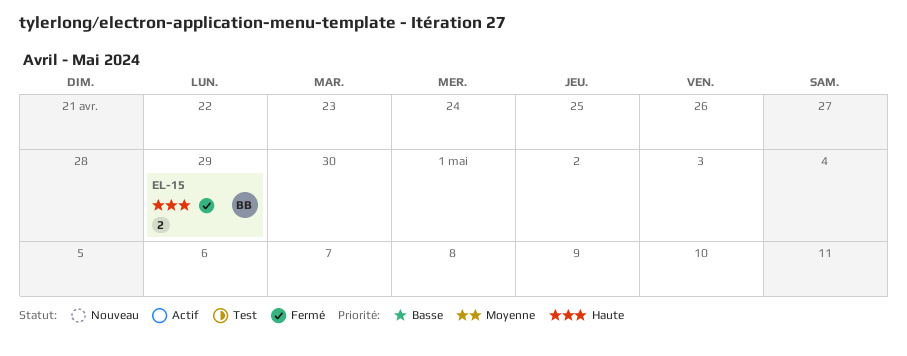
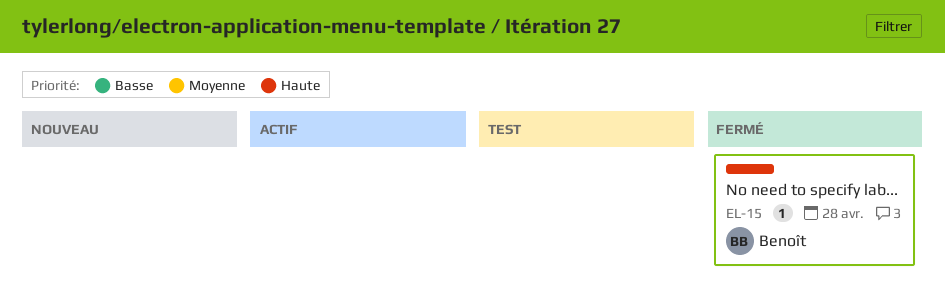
EL-15, estimate: 2 -> 1
EL-15, due: Apr 29 -> Apr 28

